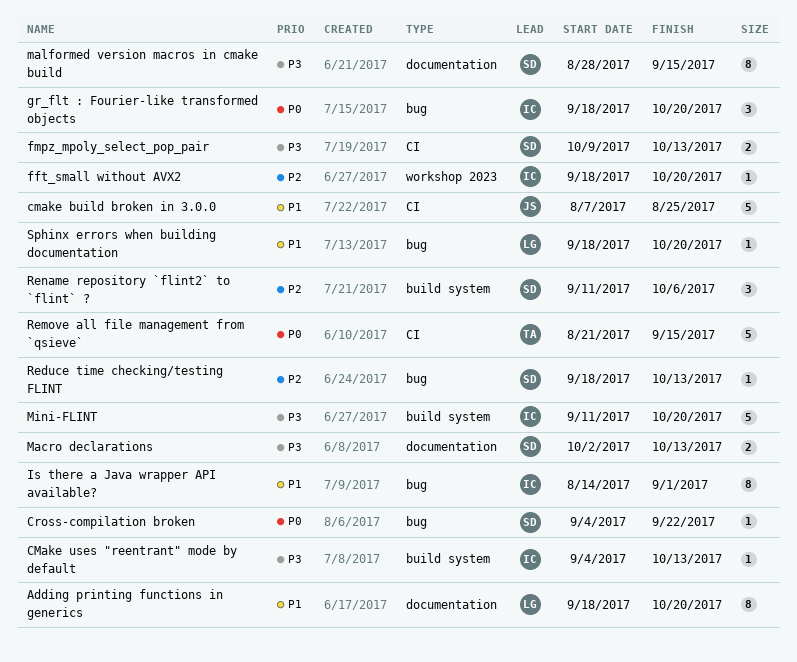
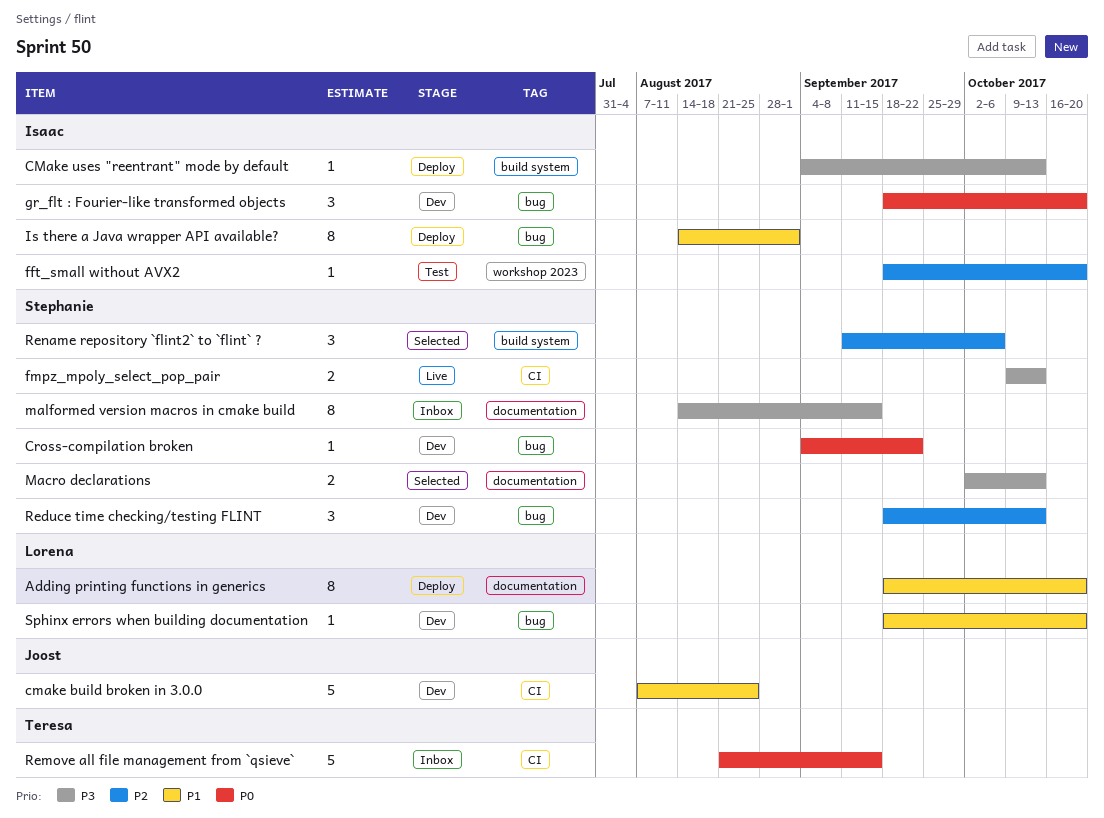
malformed version macros in cmake build, start: Aug 28 -> Aug 14
Mini-FLINT: present -> none
Reduce time checking/testing FLINT, estimate: 1 -> 3

